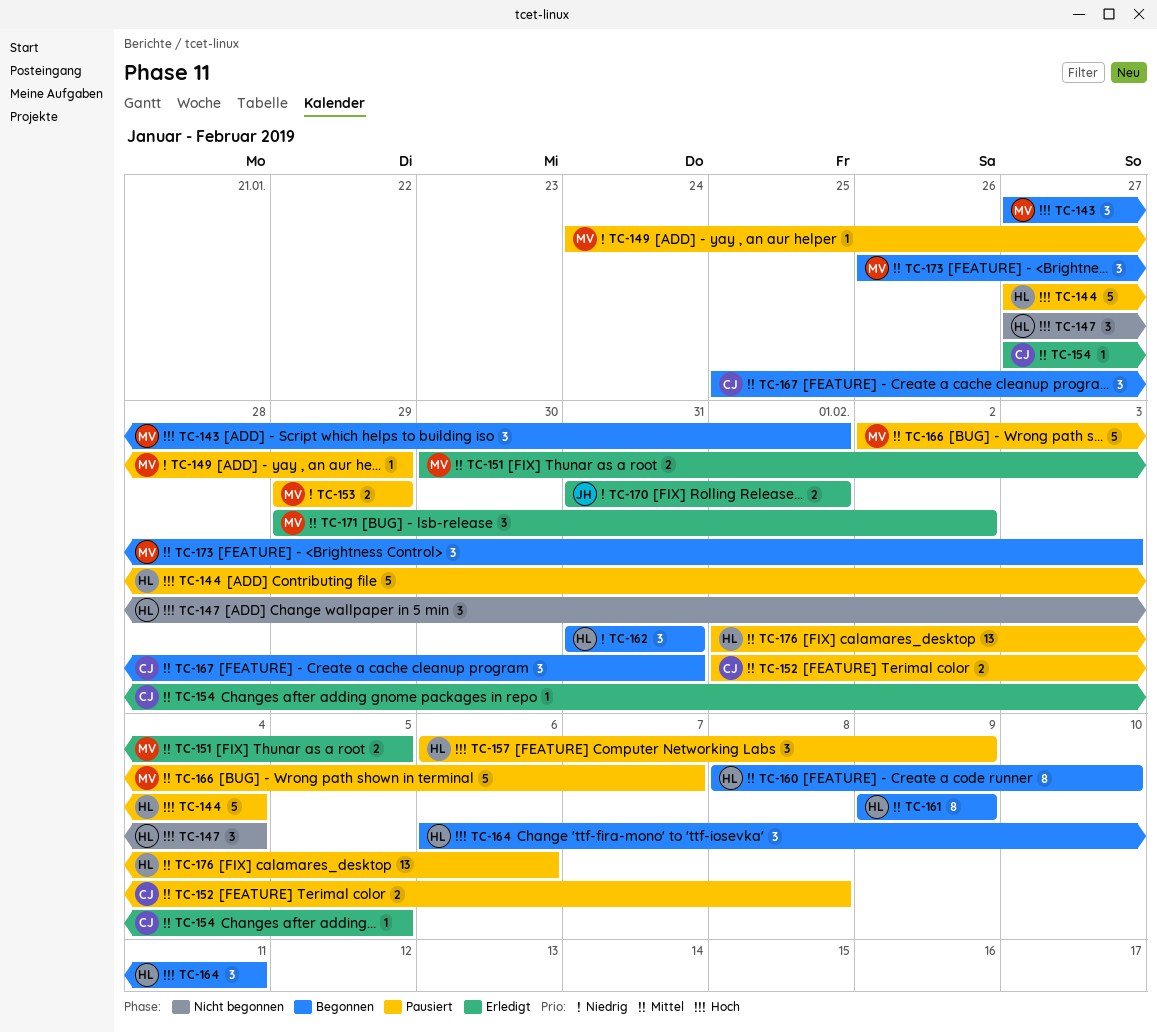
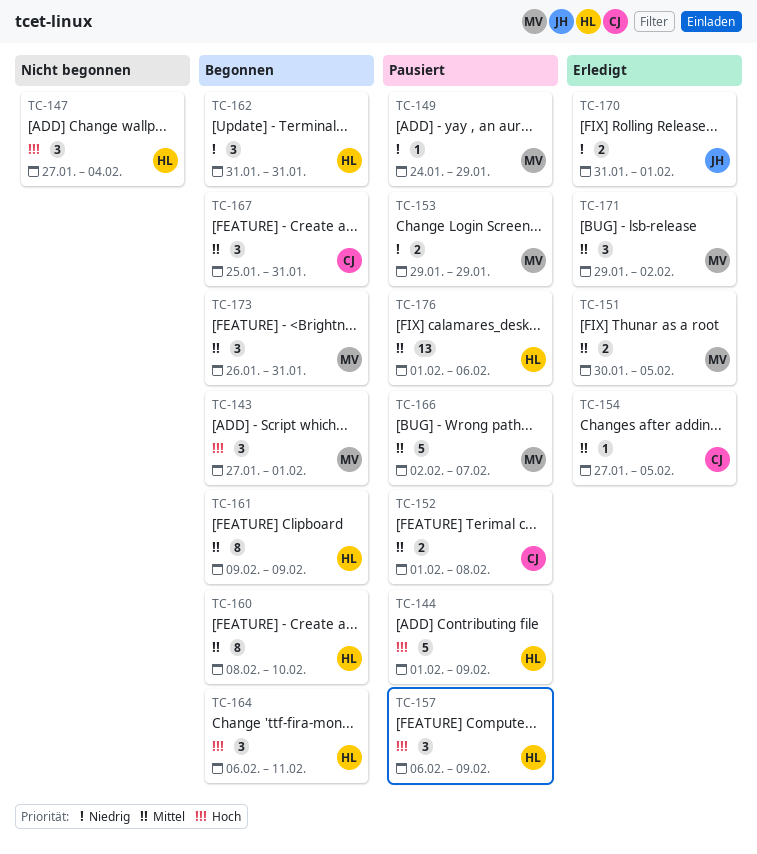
TC-144, start: Jan 27 -> Feb 1
TC-144, due: Feb 4 -> Feb 9
TC-173, due: Feb 3 -> Jan 31

